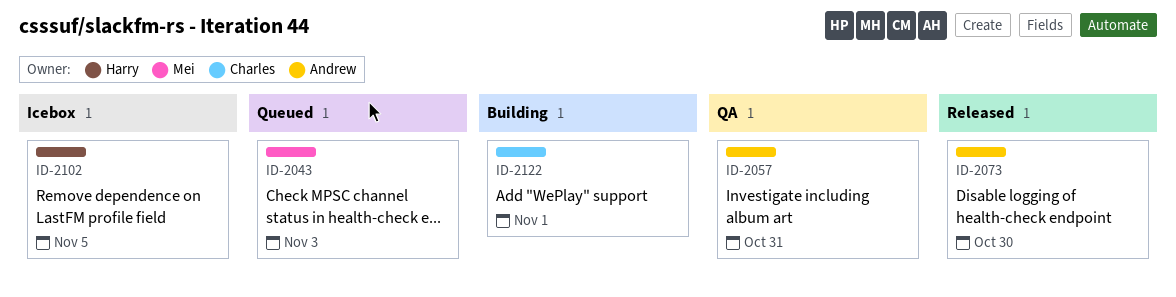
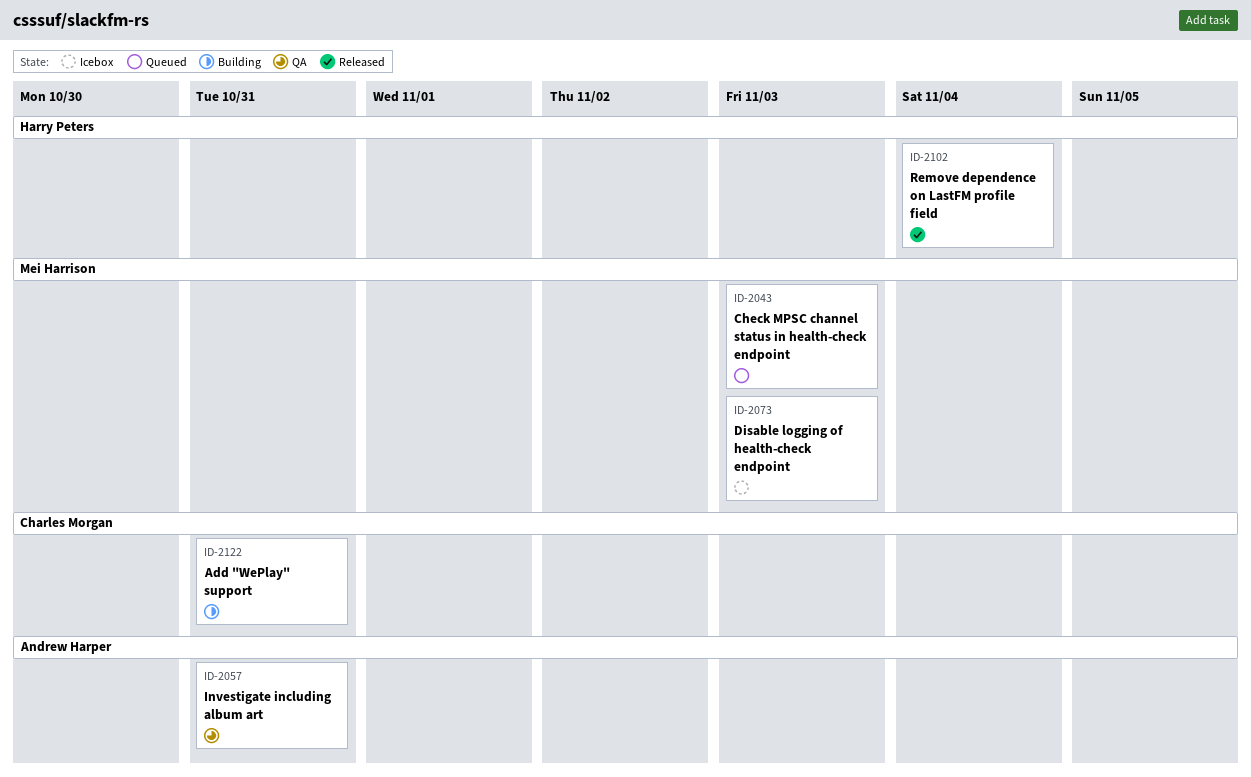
ID-2073, status: Released -> Icebox
ID-2073, owner: Andrew Harper -> Mei Harrison
ID-2073, due: Oct 30 -> Nov 3
ID-2102, status: Icebox -> Released
ID-2102, due: Nov 5 -> Nov 4
ID-2122, due: Nov 1 -> Oct 31

